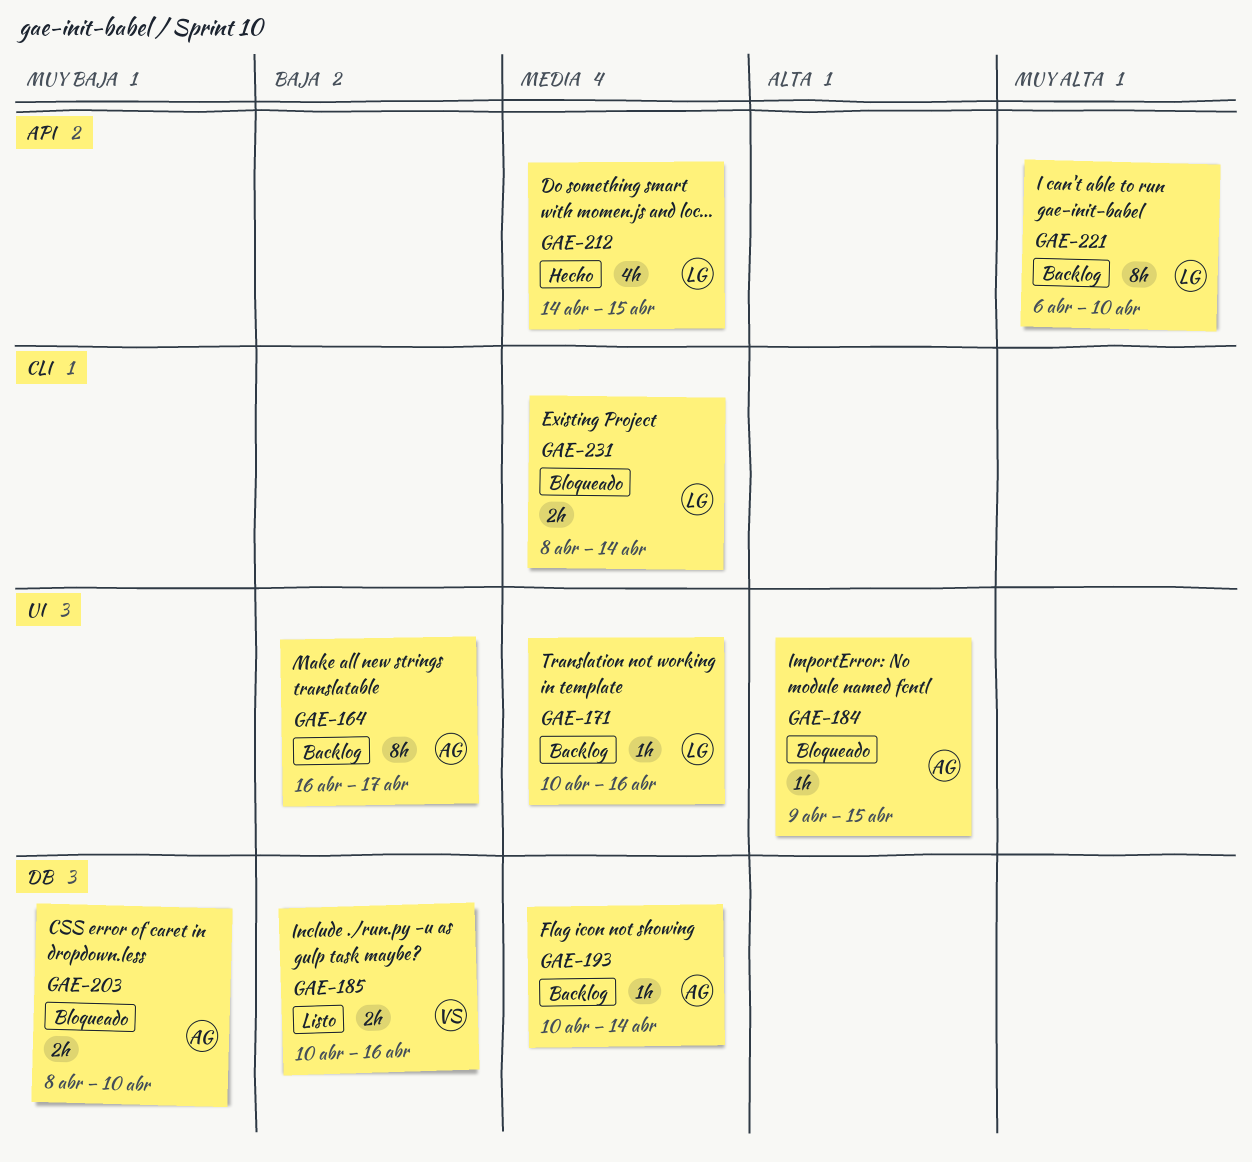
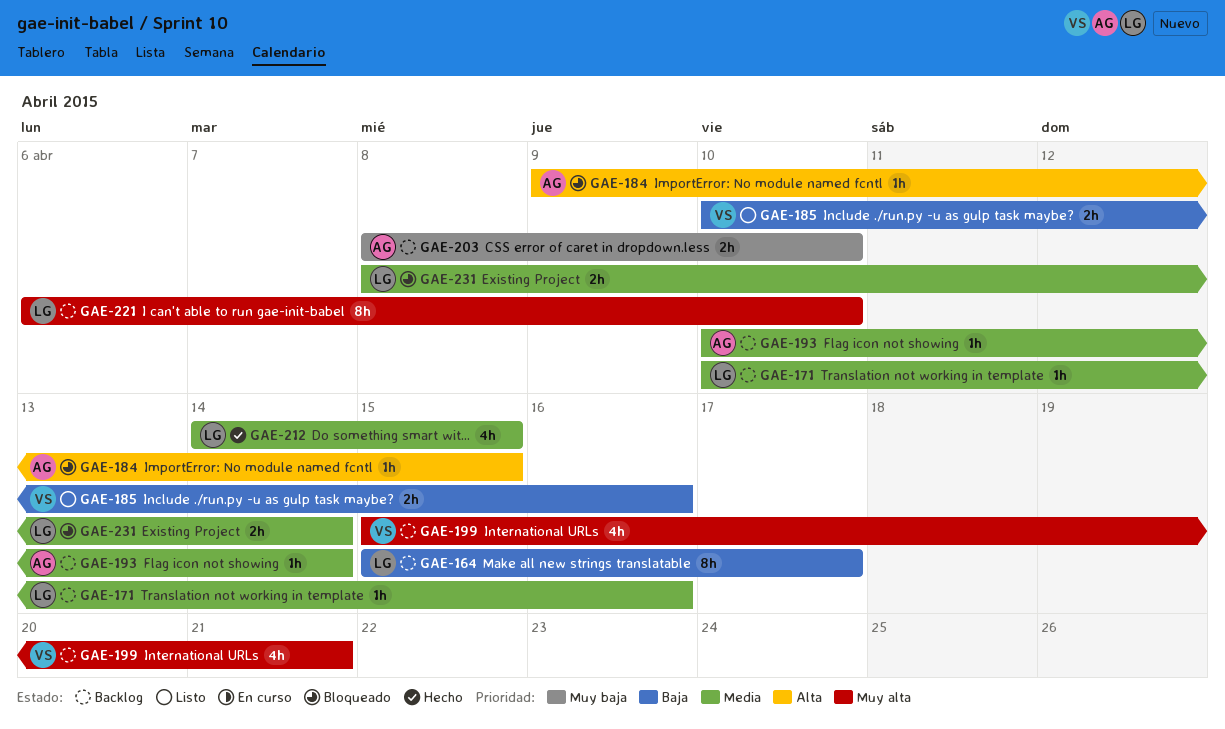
GAE-164, owner: AG -> LG
GAE-164, start: Apr 16 -> Apr 15
GAE-199: none -> present
GAE-203, status: Bloqueado -> Backlog

